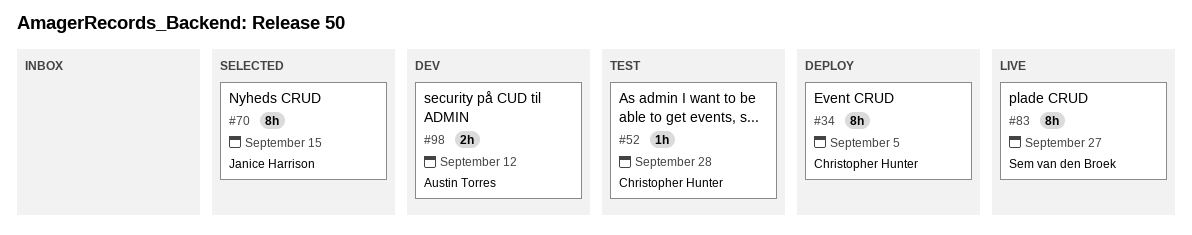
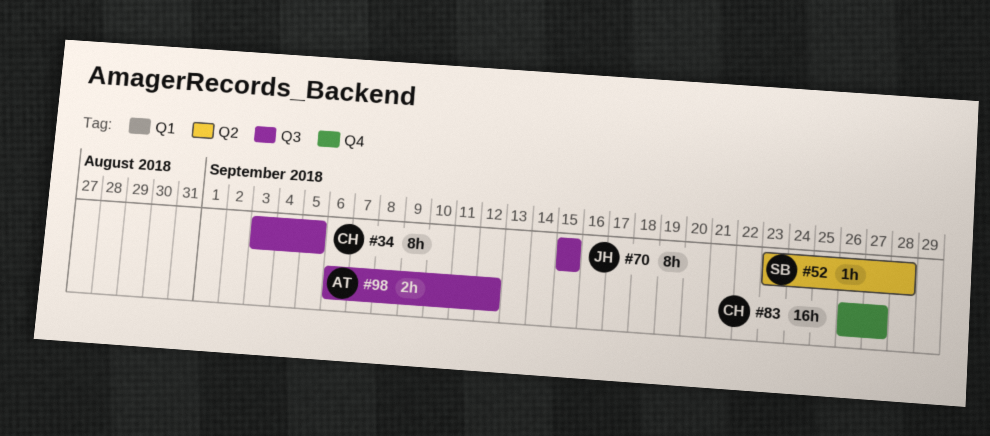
#52, owner: Christopher Hunter -> Sem van den Broek
#83, owner: Sem van den Broek -> Christopher Hunter
#83, estimate: 8h -> 16h

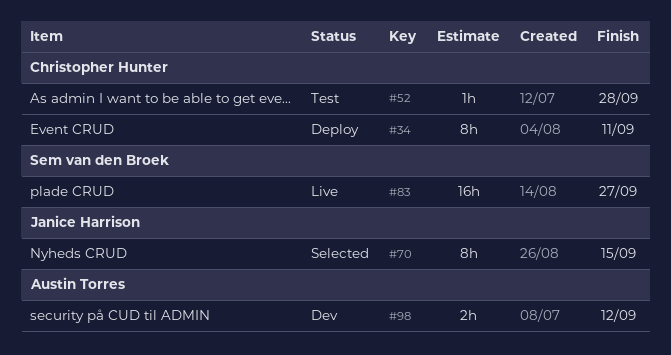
#34, due: Sep 5 -> Sep 11
#52, owner: Sem van den Broek -> Christopher Hunter
#83, owner: Christopher Hunter -> Sem van den Broek

